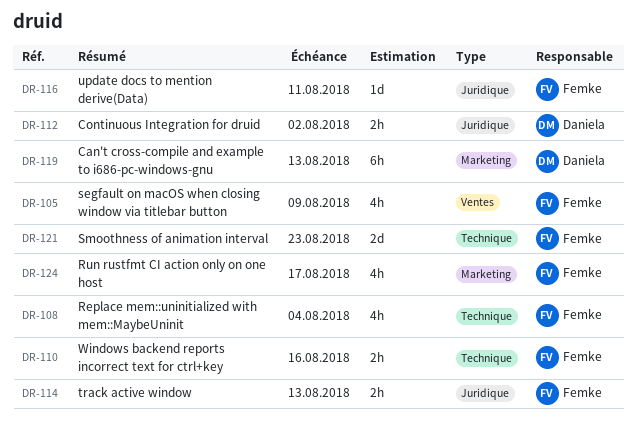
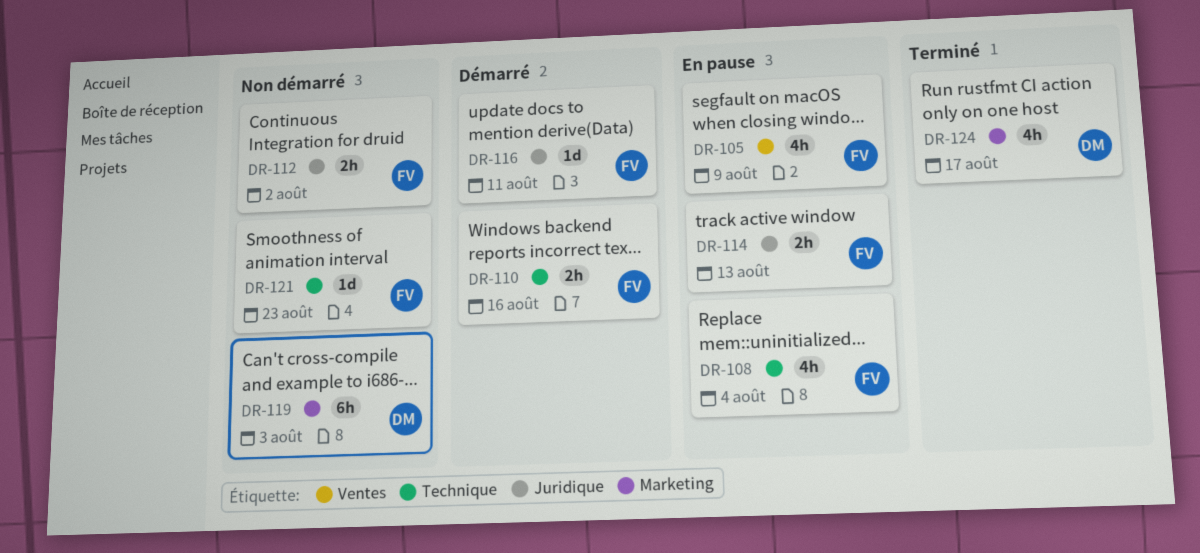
DR-112, owner: Daniela -> Femke
DR-119, due: Aug 13 -> Aug 3
DR-121, estimate: 2d -> 1d
DR-124, owner: Femke -> Daniela

